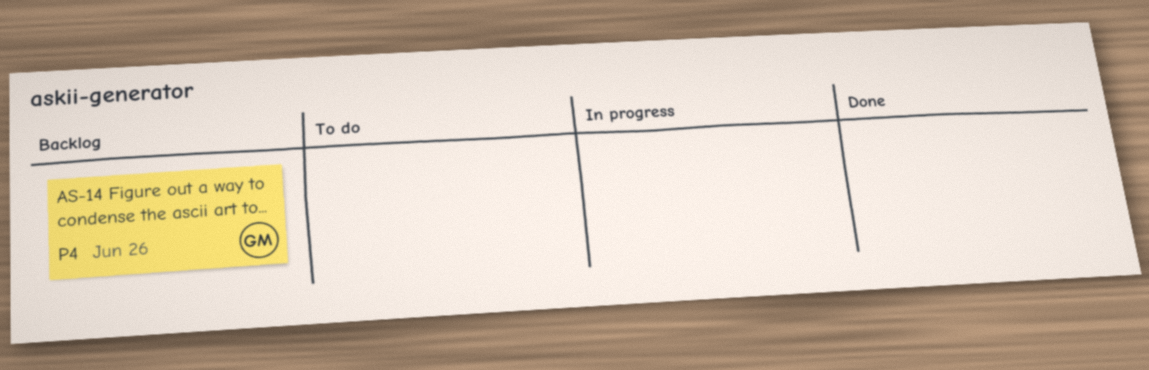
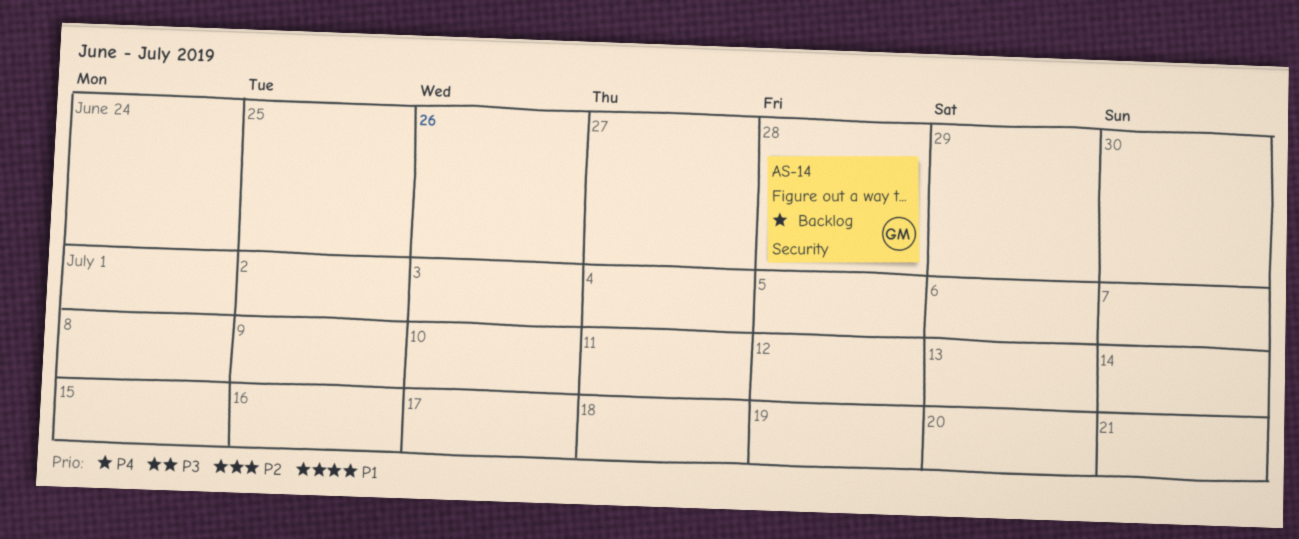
AS-14, due: Jun 26 -> Jun 28

